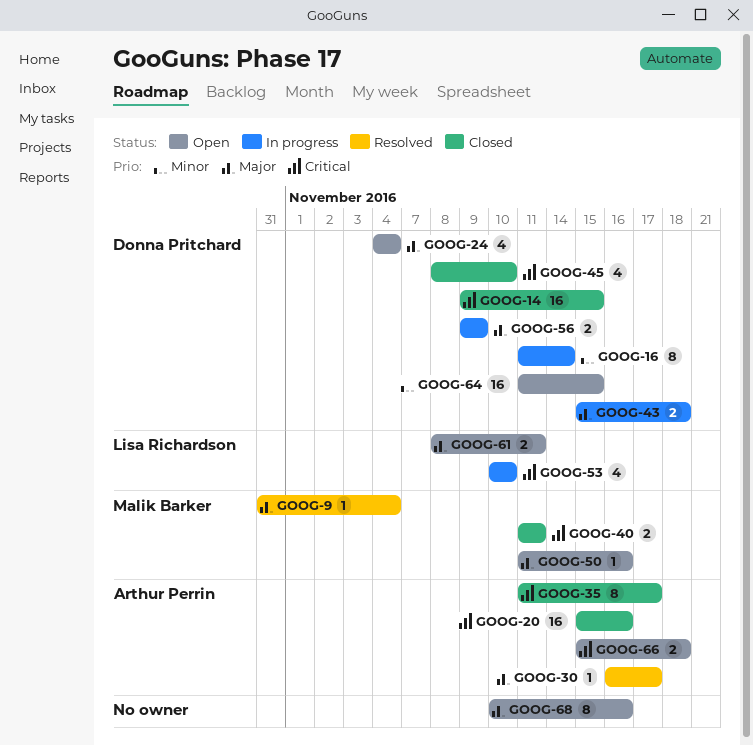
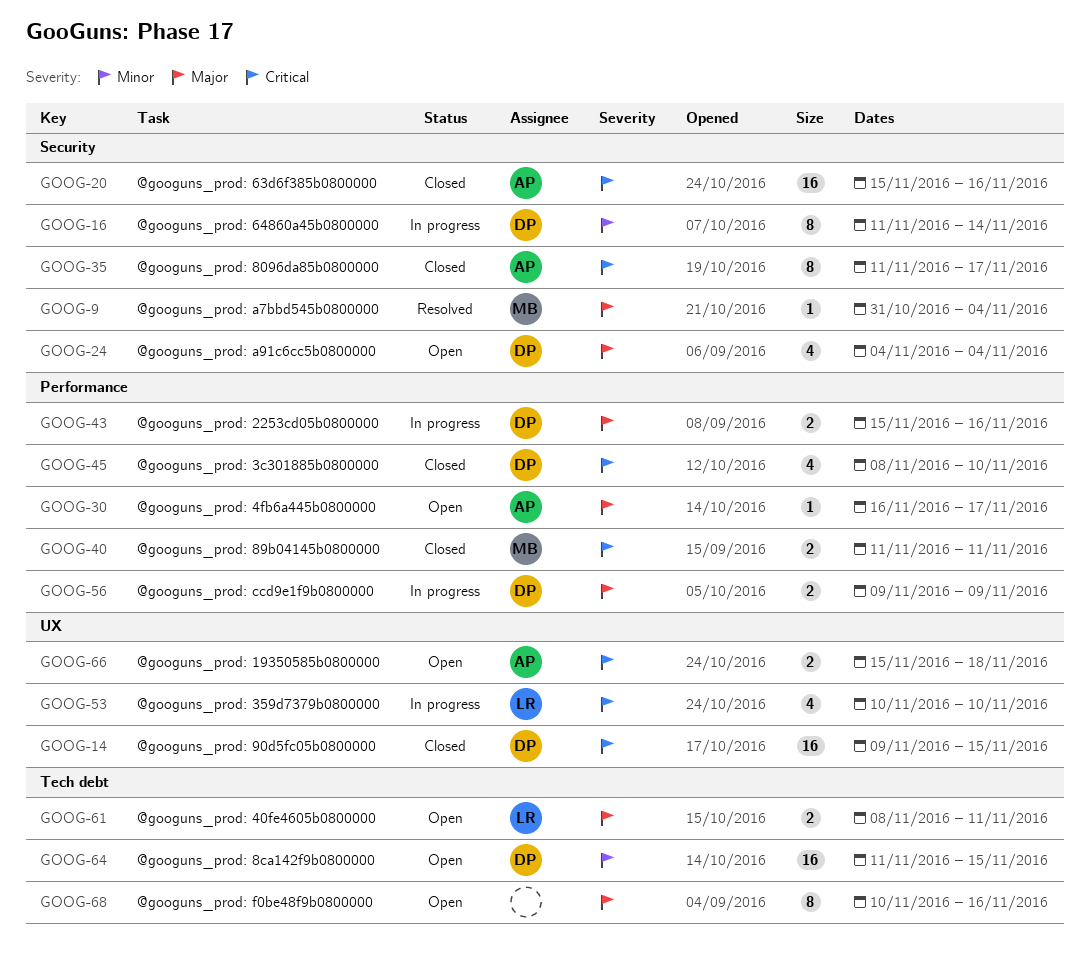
GOOG-30, status: Resolved -> Open
GOOG-43, due: Nov 18 -> Nov 16
GOOG-50: present -> none

